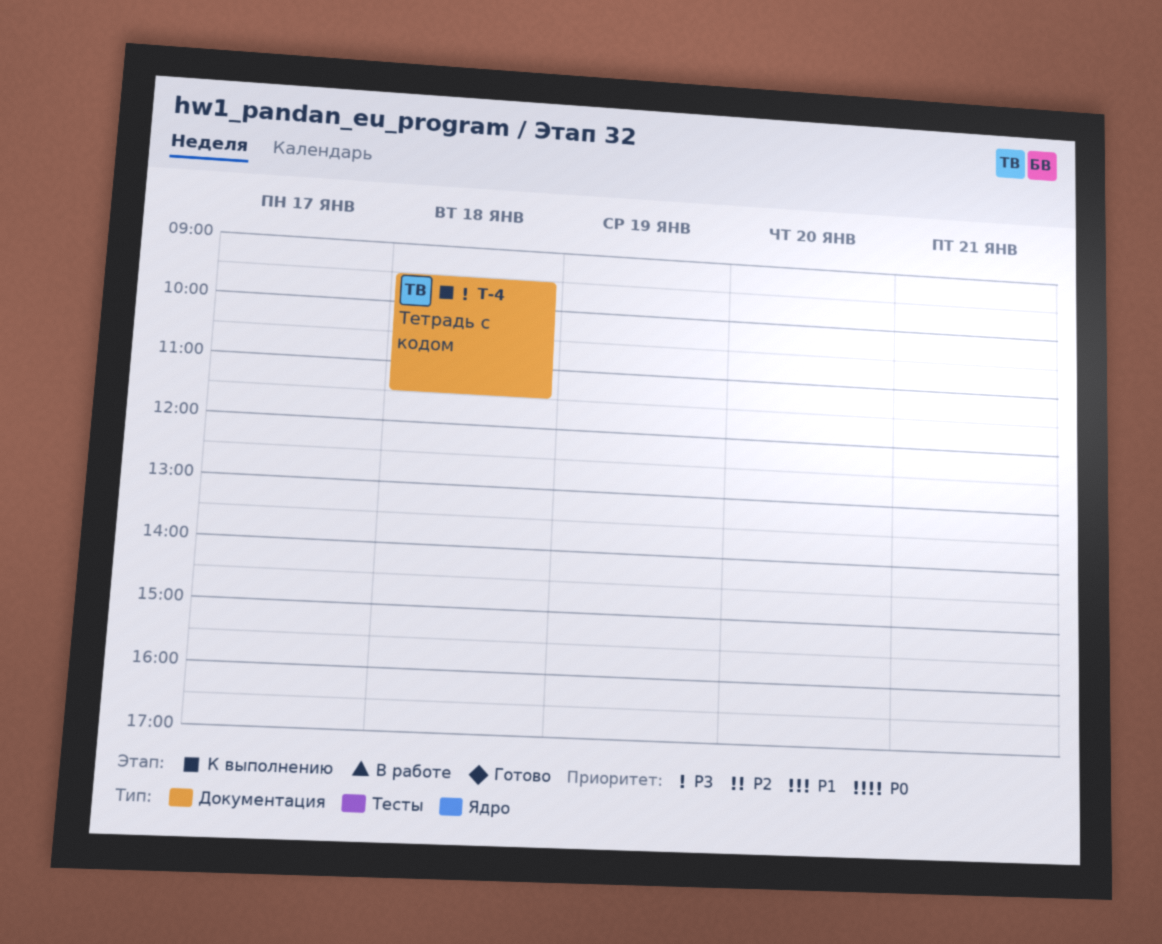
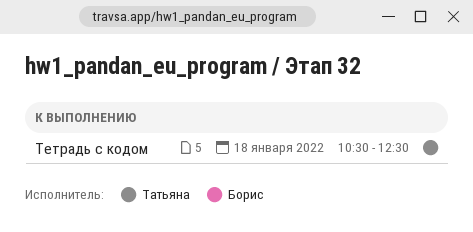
Тетрадь с кодом, begins: 09:30 -> 10:30
Тетрадь с кодом, ends: 11:30 -> 12:30

